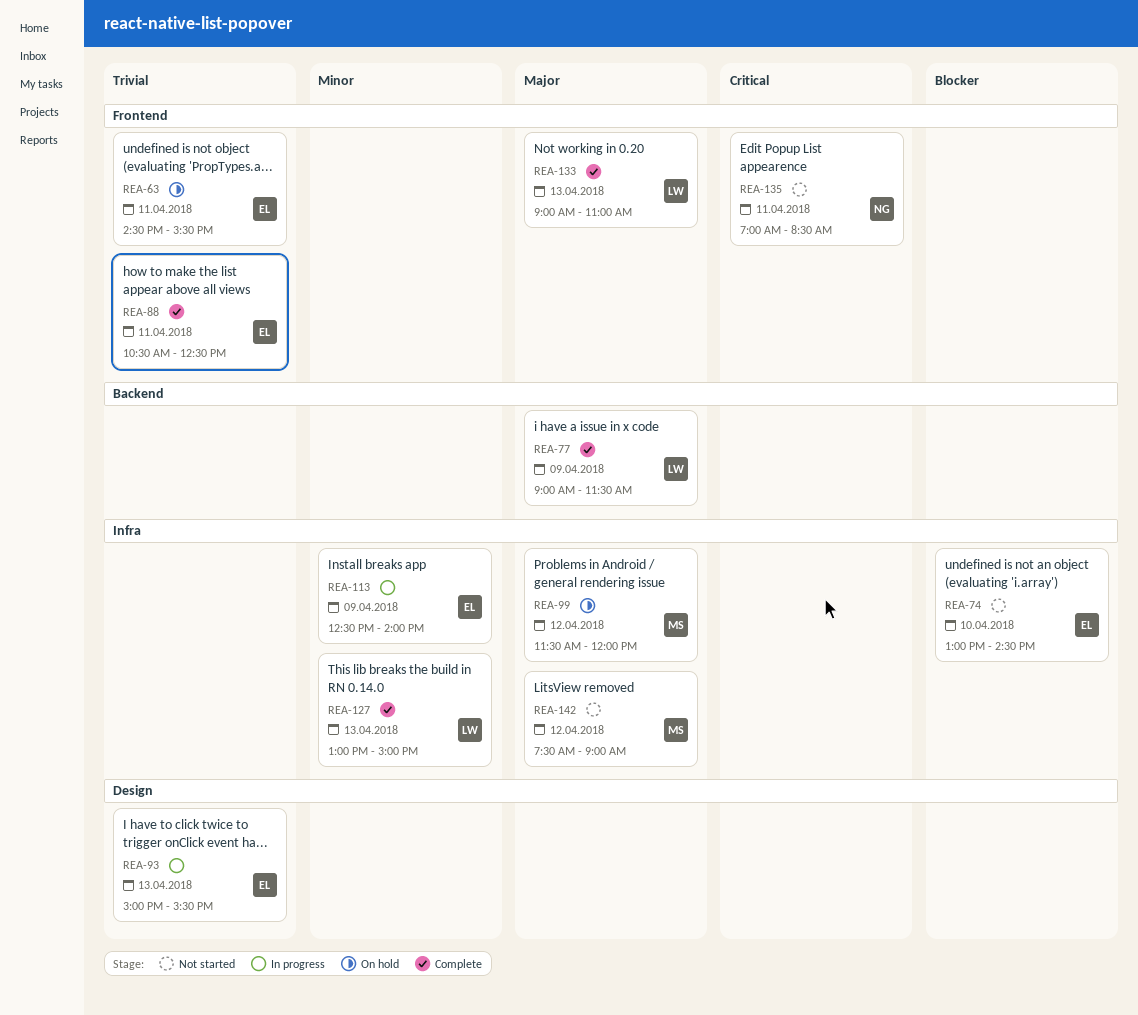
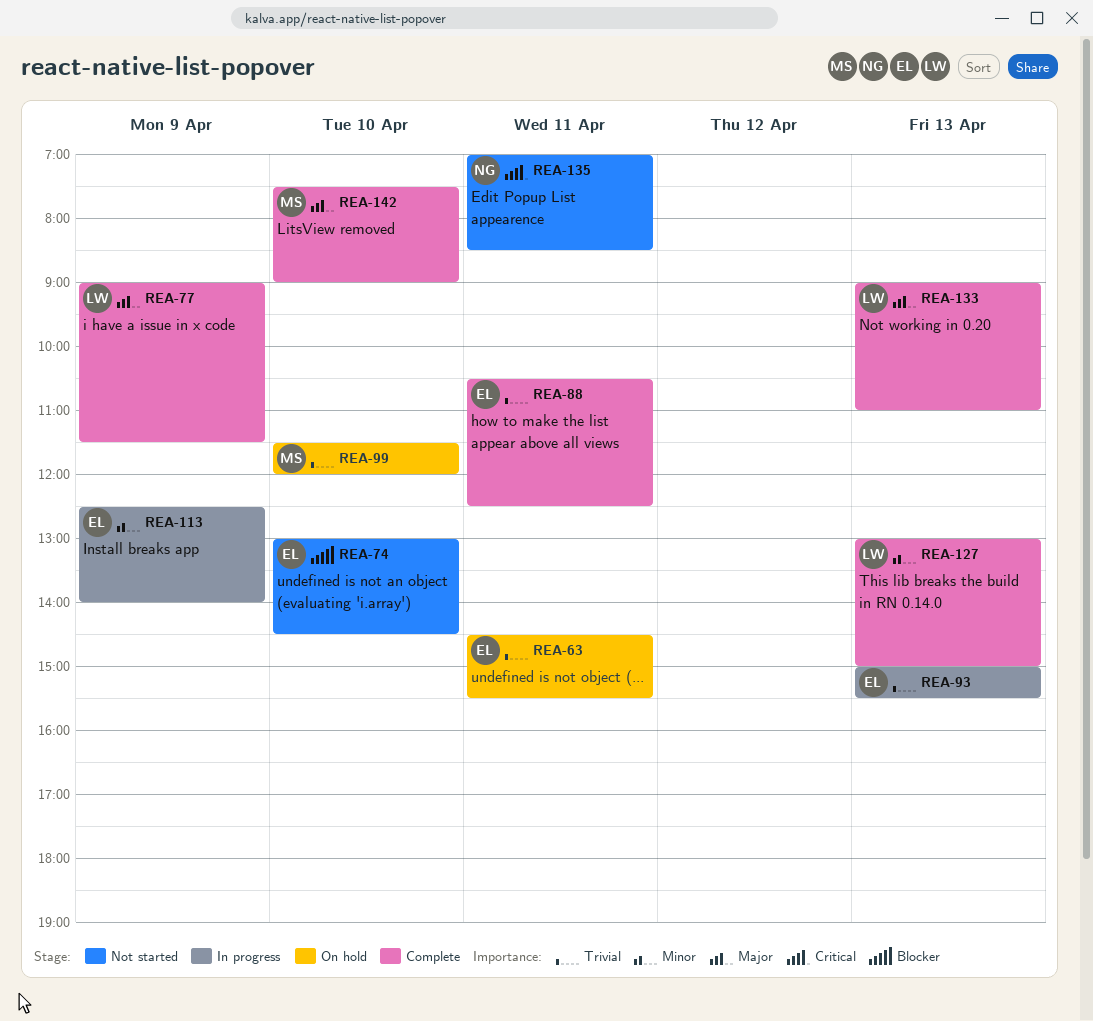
REA-99, priority: Major -> Trivial
REA-99, day: Apr 12 -> Apr 10
REA-142, status: Not started -> Complete
REA-142, day: Apr 12 -> Apr 10

